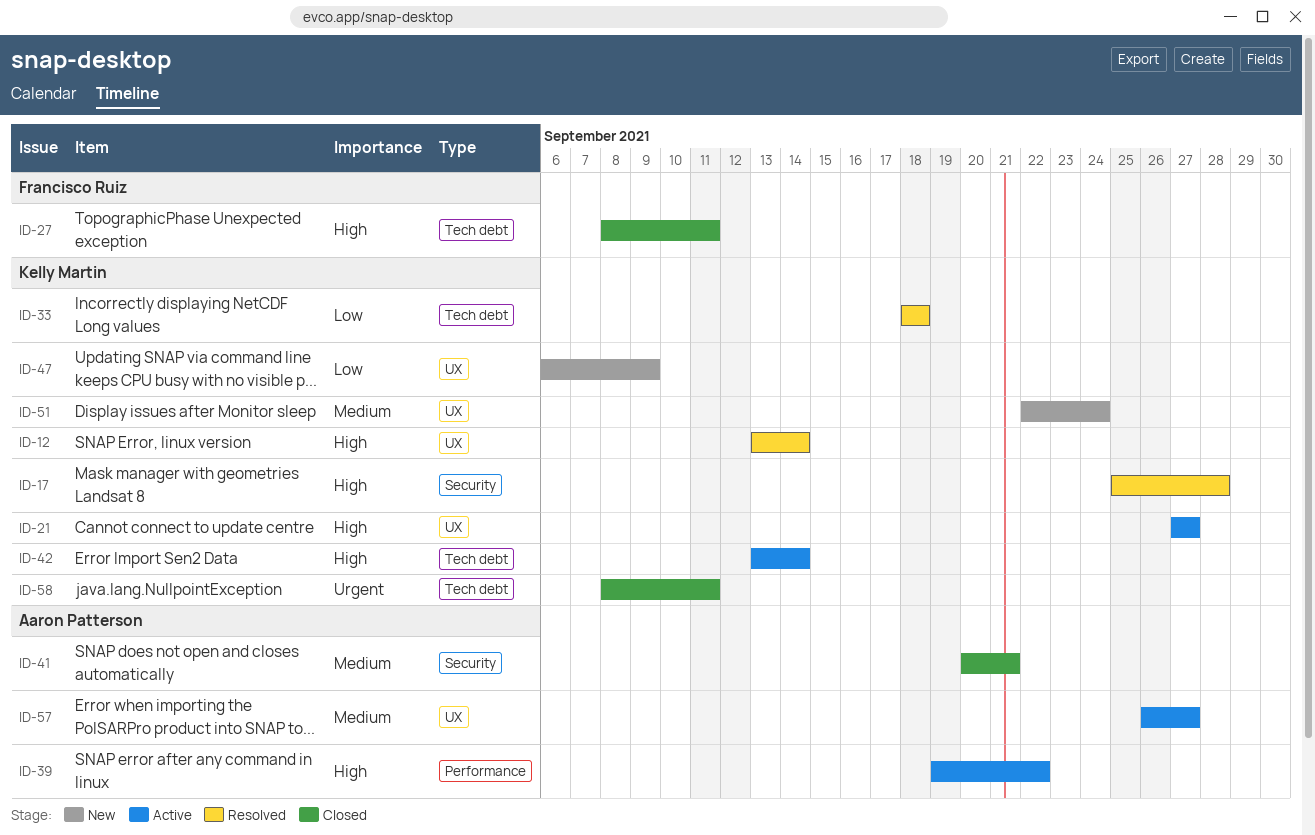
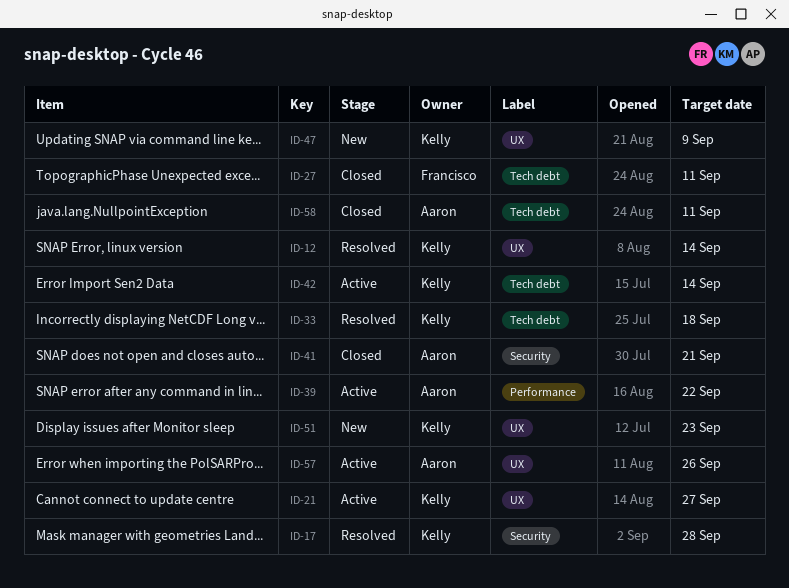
ID-51, due: Sep 24 -> Sep 23
ID-57, due: Sep 27 -> Sep 26
ID-58, owner: Kelly Martin -> Aaron Patterson

